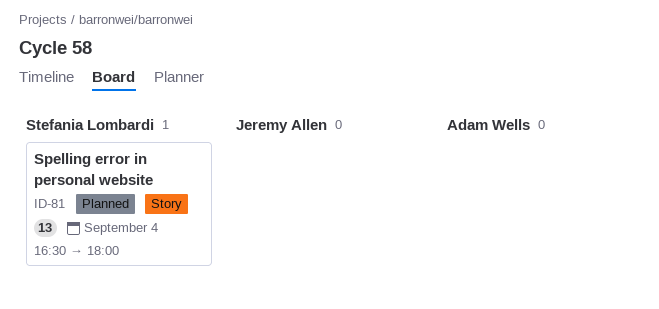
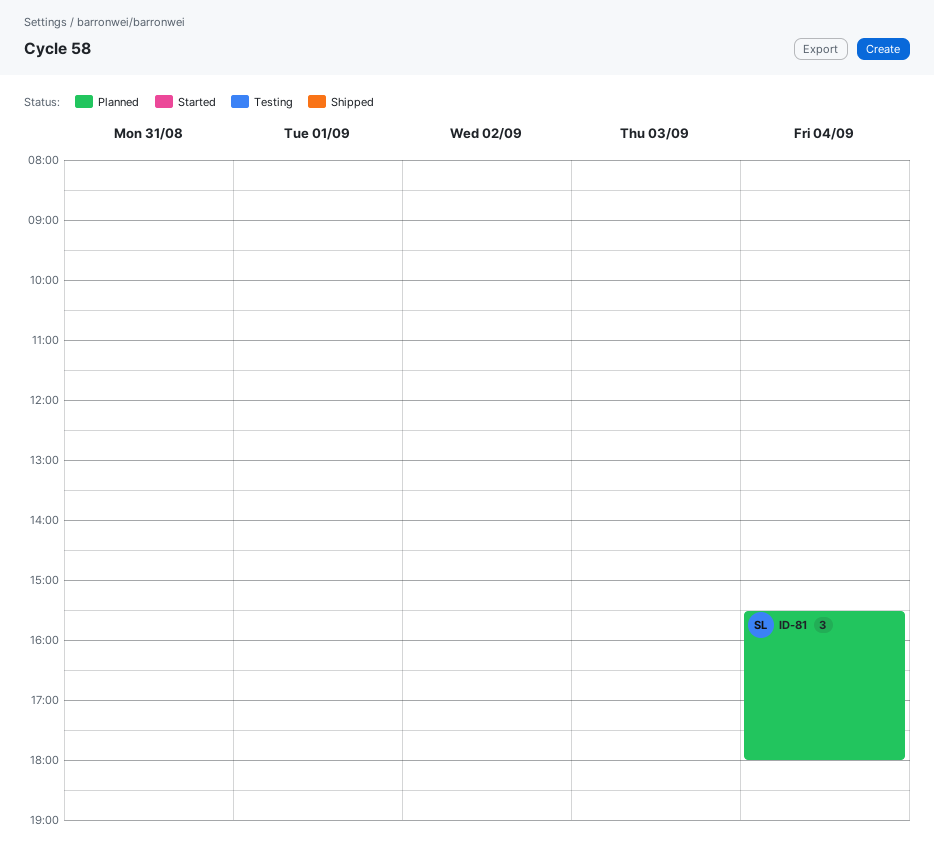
ID-81, estimate: 13 -> 3
ID-81, begins: 16:30 -> 15:30

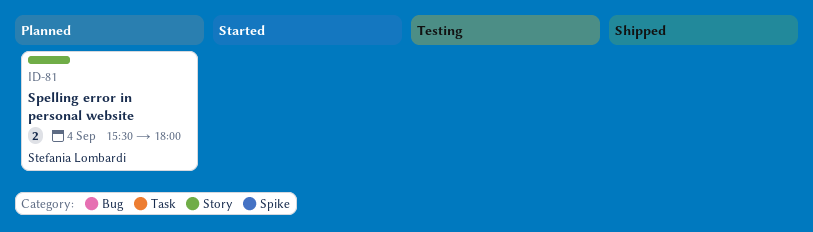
ID-81, estimate: 3 -> 2

